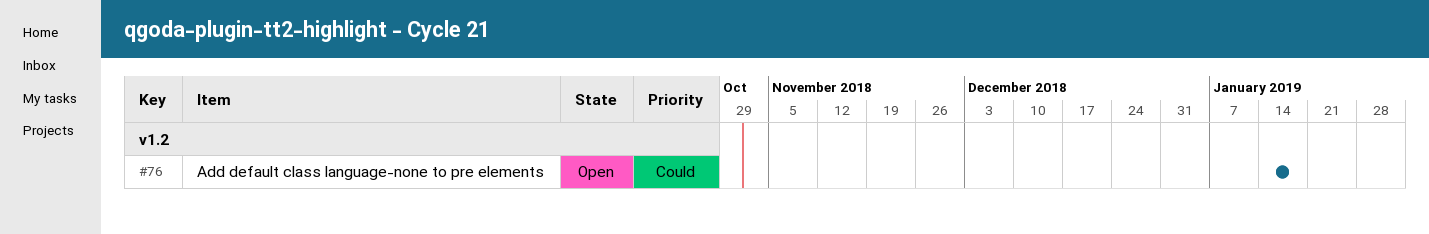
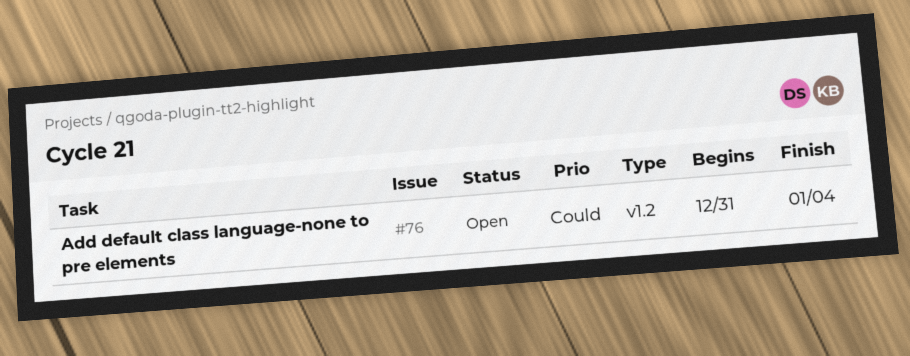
#76, start: Jan 14 -> Dec 31
#76, due: Jan 18 -> Jan 4

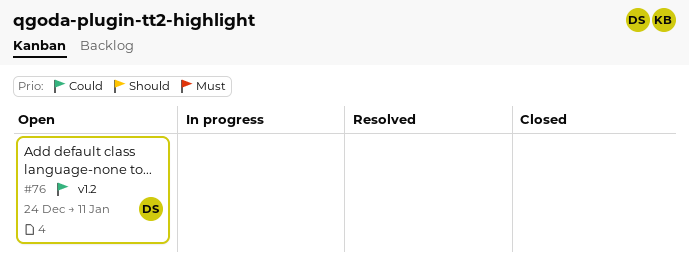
#76, start: Dec 31 -> Dec 24
#76, due: Jan 4 -> Jan 11

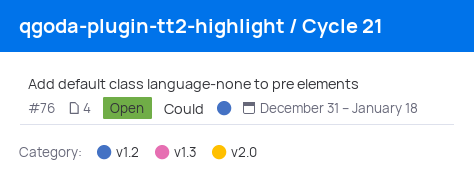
#76, start: Dec 24 -> Dec 31
#76, due: Jan 11 -> Jan 18

